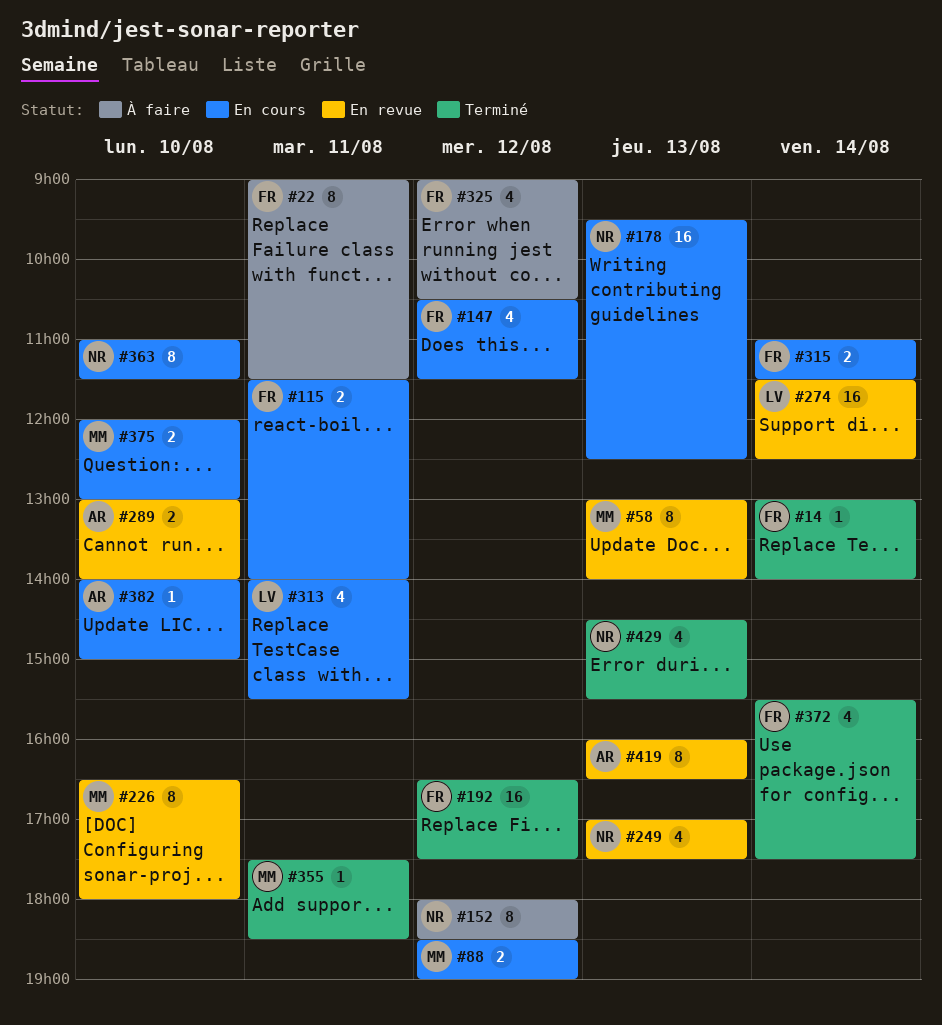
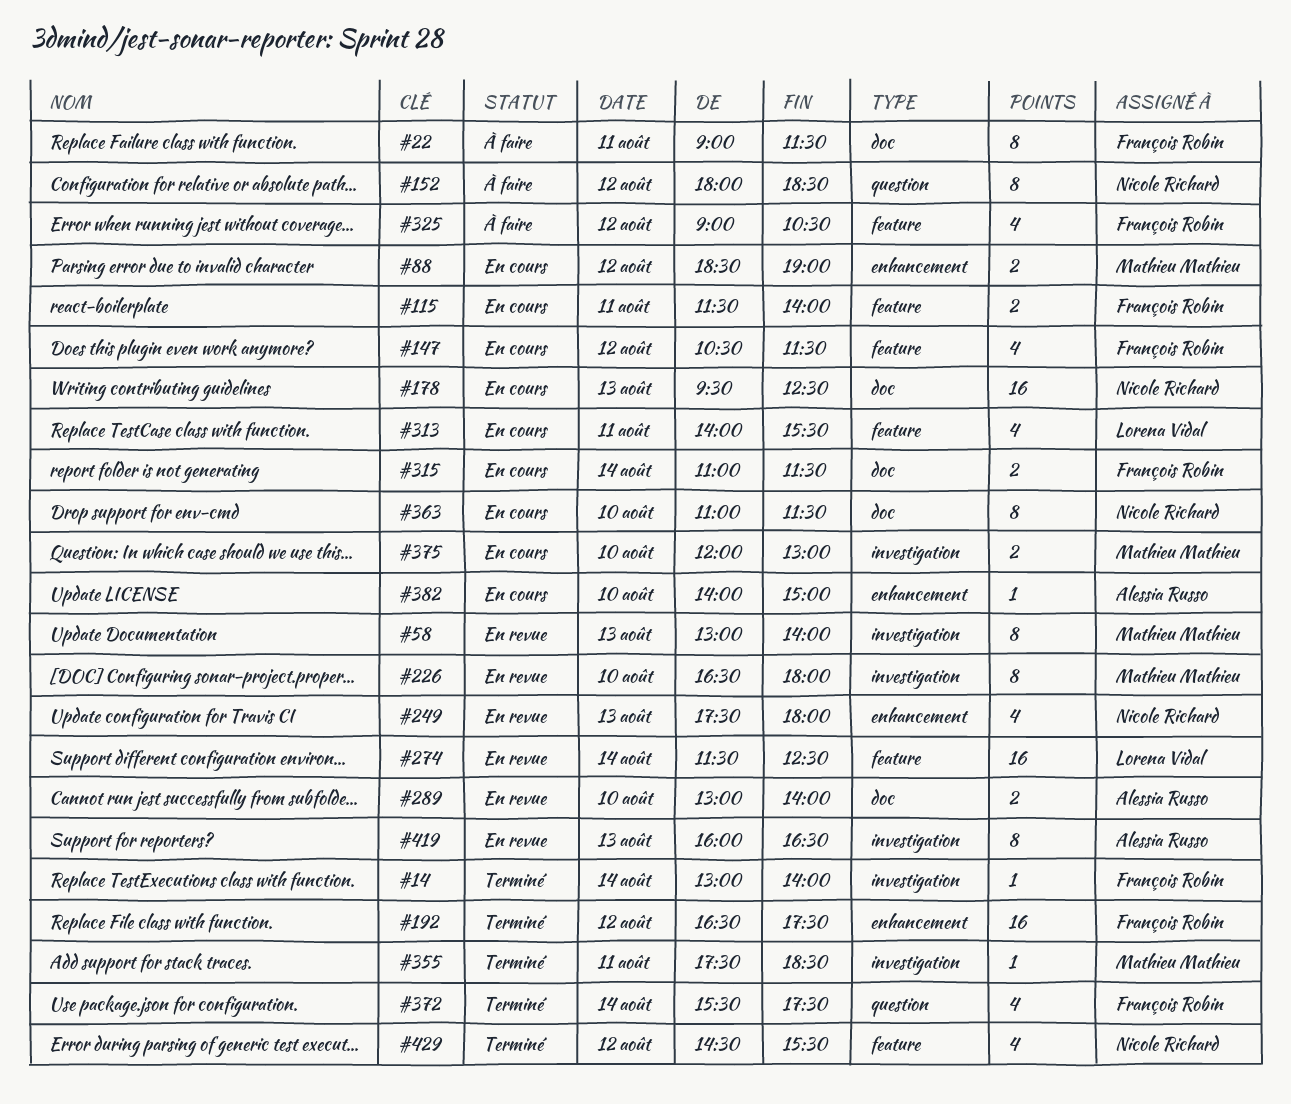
#249, begins: 17:00 -> 17:30
#249, ends: 17:30 -> 18:00
#429, day: Aug 13 -> Aug 12

